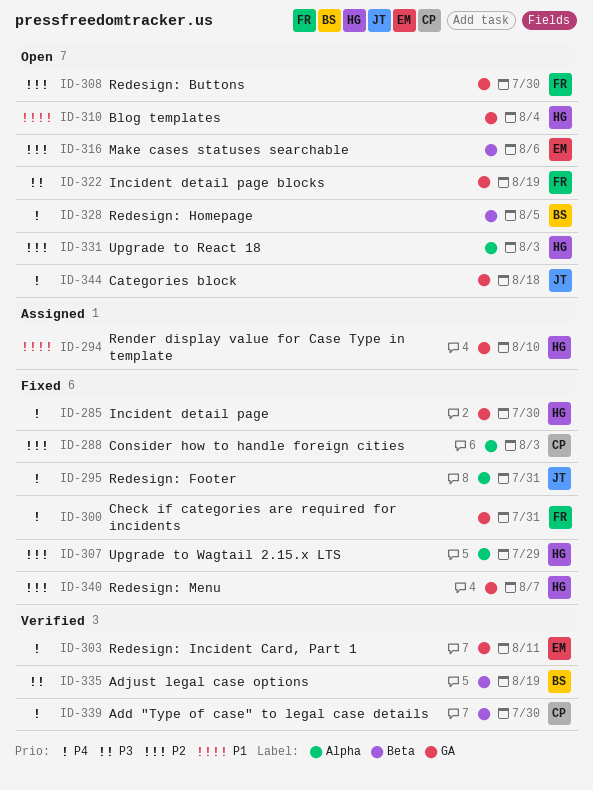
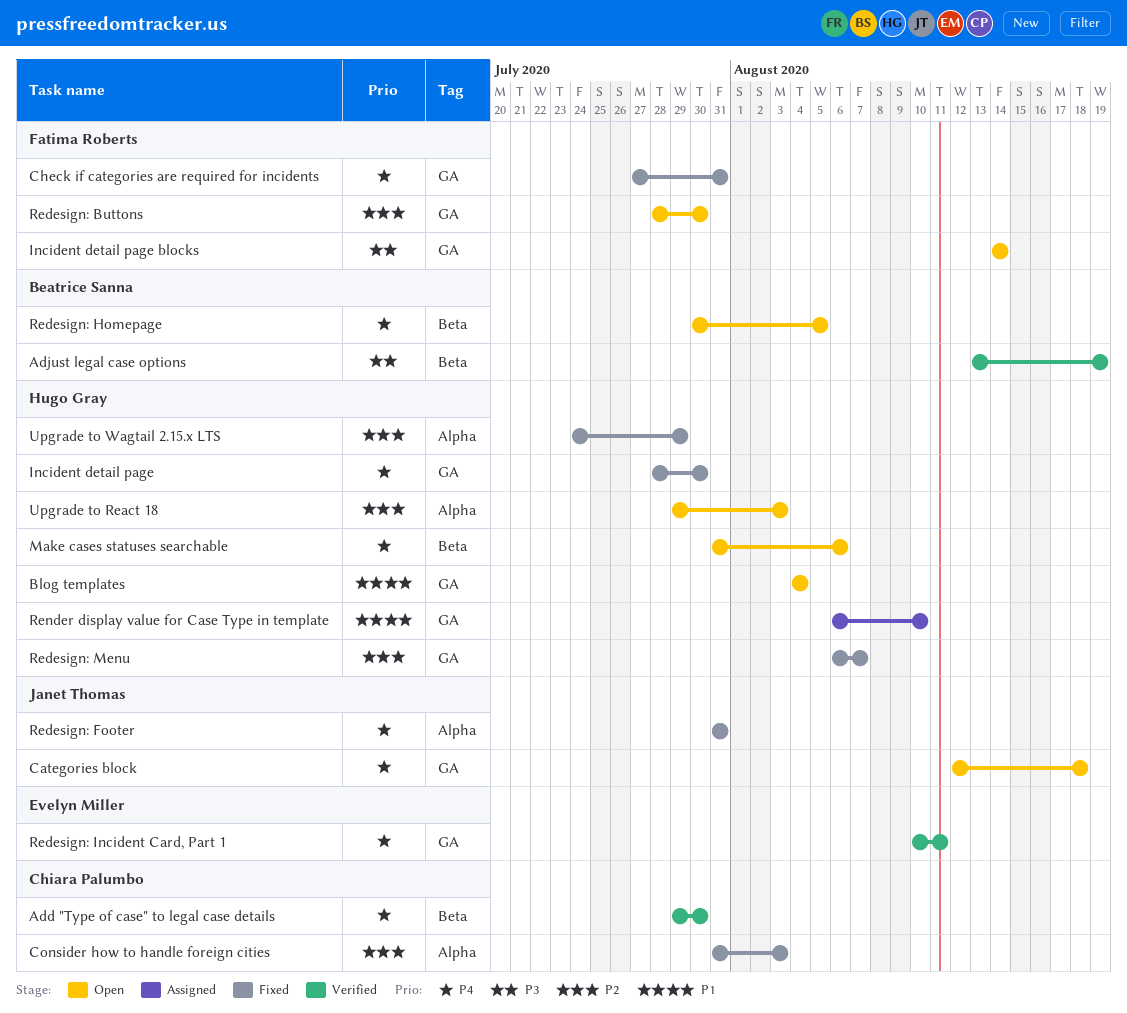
Incident detail page blocks, due: Aug 19 -> Aug 14
Make cases statuses searchable, owner: Evelyn Miller -> Hugo Gray
Make cases statuses searchable, priority: P2 -> P4

